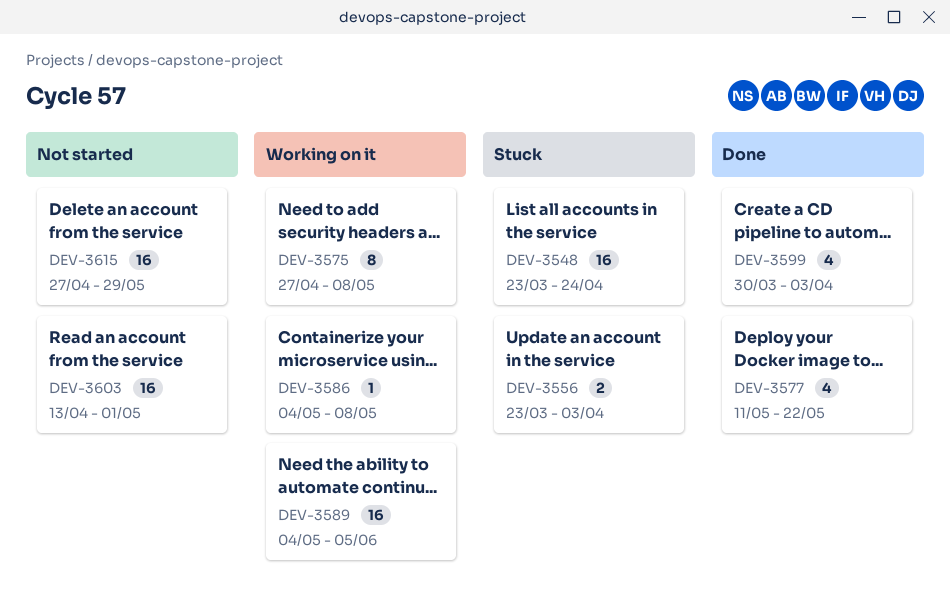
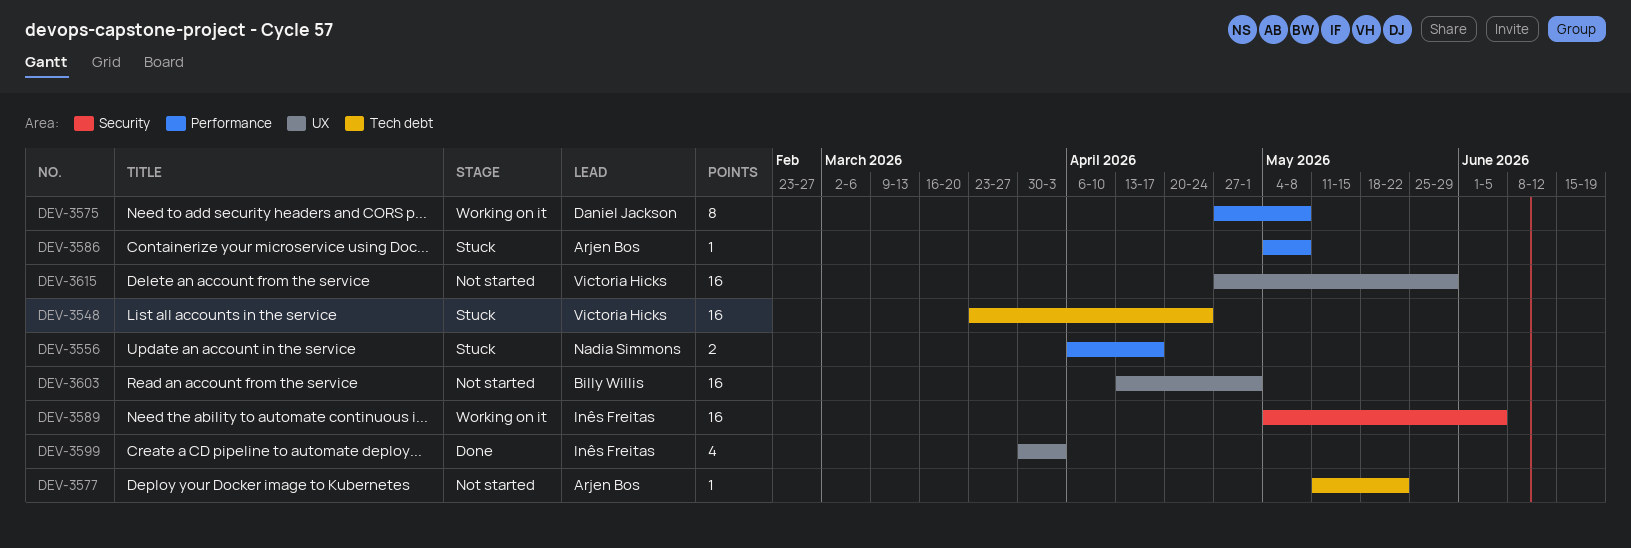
DEV-3556, start: Mar 23 -> Apr 6
DEV-3556, due: Apr 3 -> Apr 17
DEV-3577, status: Done -> Not started
DEV-3577, estimate: 4 -> 1
DEV-3586, status: Working on it -> Stuck

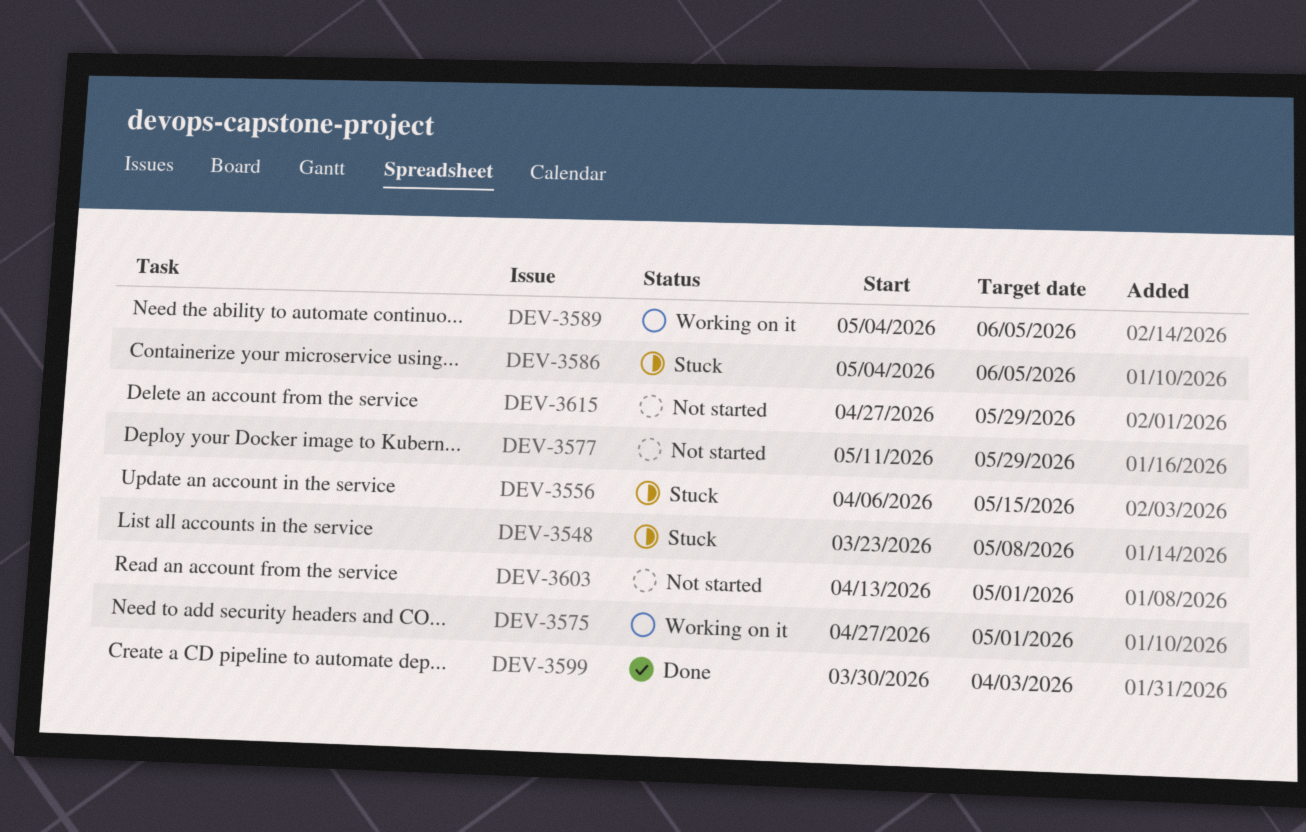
DEV-3548, due: Apr 24 -> May 8
DEV-3556, due: Apr 17 -> May 15
DEV-3575, due: May 8 -> May 1
DEV-3577, due: May 22 -> May 29
DEV-3586, due: May 8 -> Jun 5

